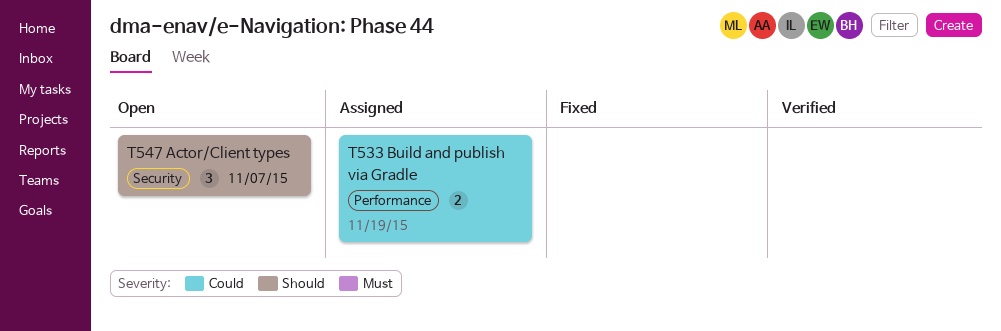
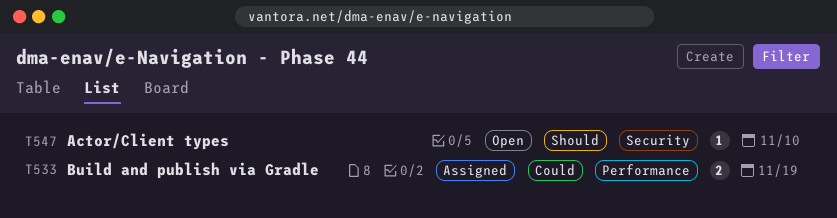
T547, estimate: 3 -> 1
T547, due: Nov 7 -> Nov 10

